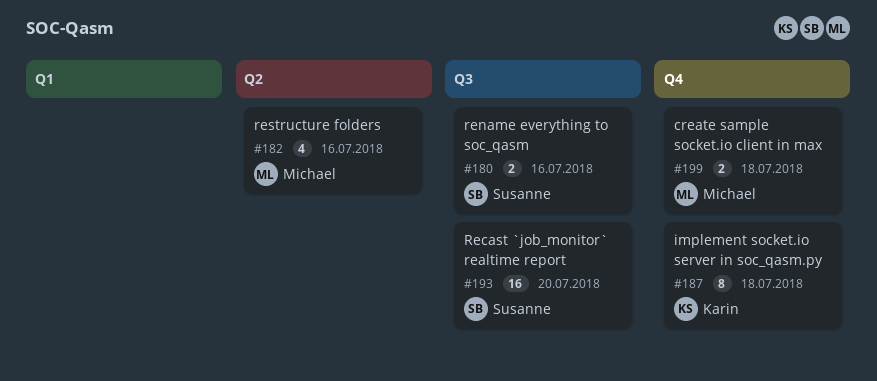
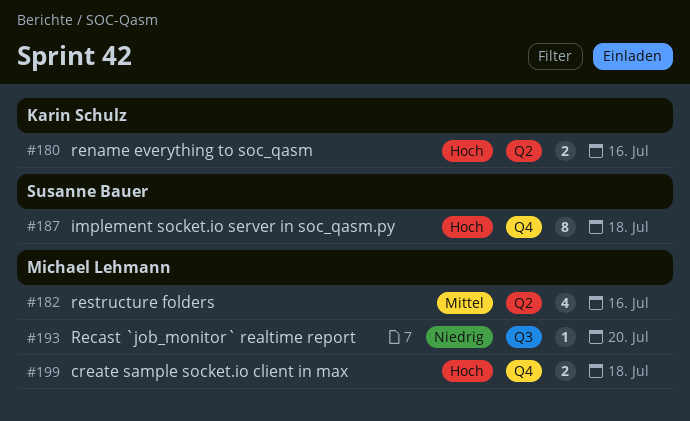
#180, owner: Susanne Bauer -> Karin Schulz
#180, label: Q3 -> Q2
#187, owner: Karin Schulz -> Susanne Bauer
#193, owner: Susanne Bauer -> Michael Lehmann
#193, estimate: 16 -> 1

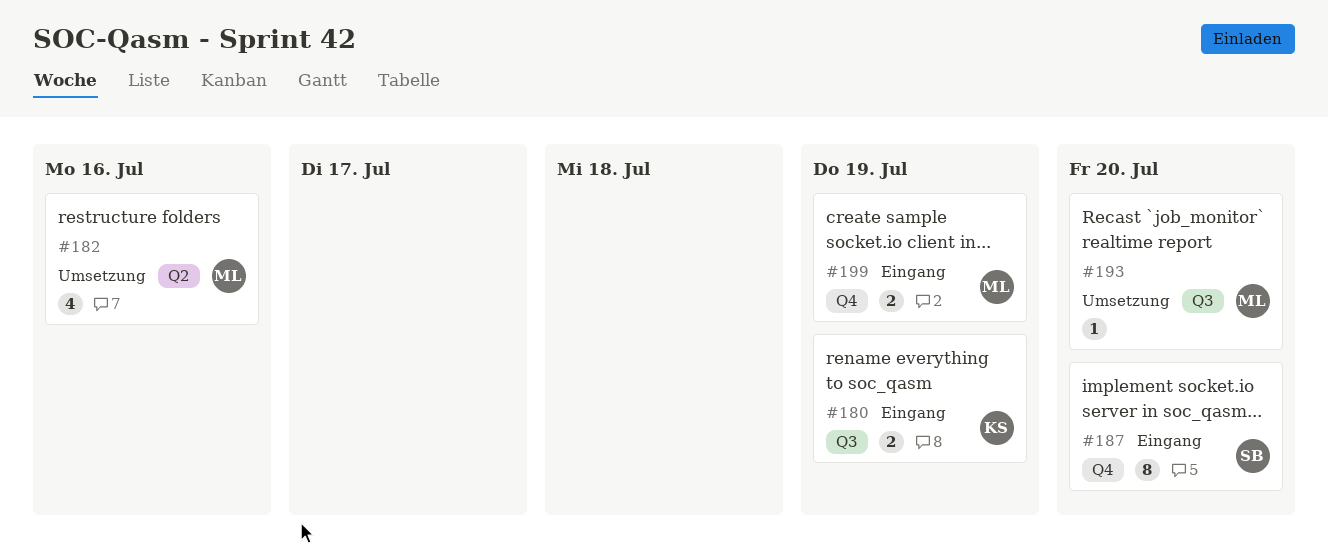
#180, label: Q2 -> Q3
#180, due: Jul 16 -> Jul 19
#187, due: Jul 18 -> Jul 20
#199, due: Jul 18 -> Jul 19

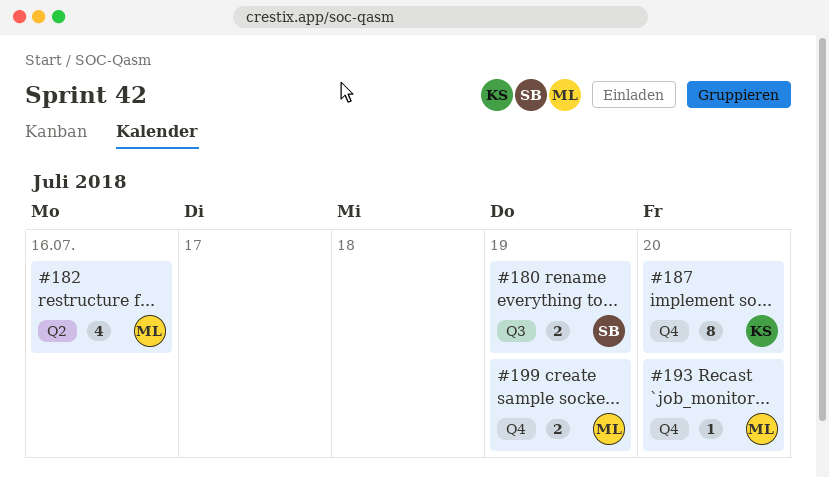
#180, owner: KS -> SB
#187, owner: SB -> KS
#193, label: Q3 -> Q4

